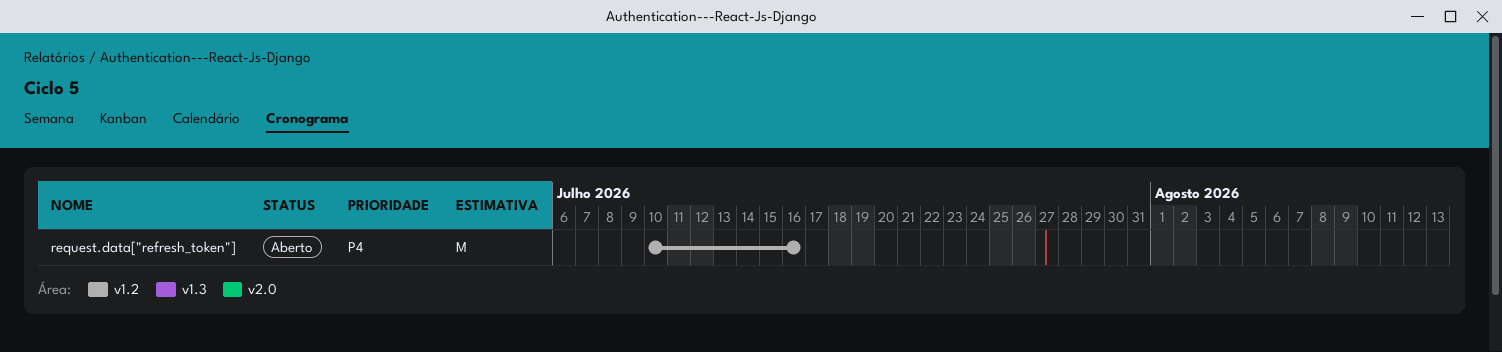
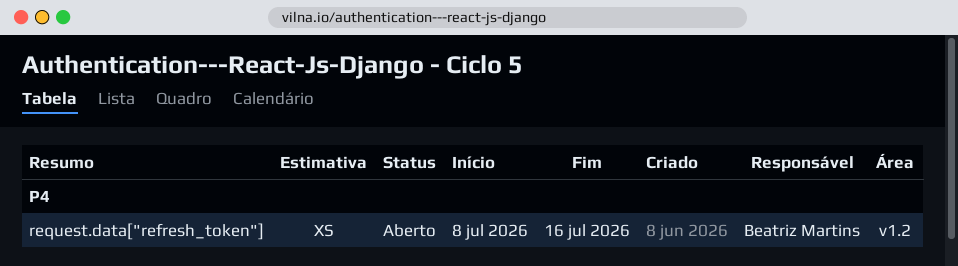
request.data["refresh_token"], estimate: M -> XS
request.data["refresh_token"], start: Jul 10 -> Jul 8

